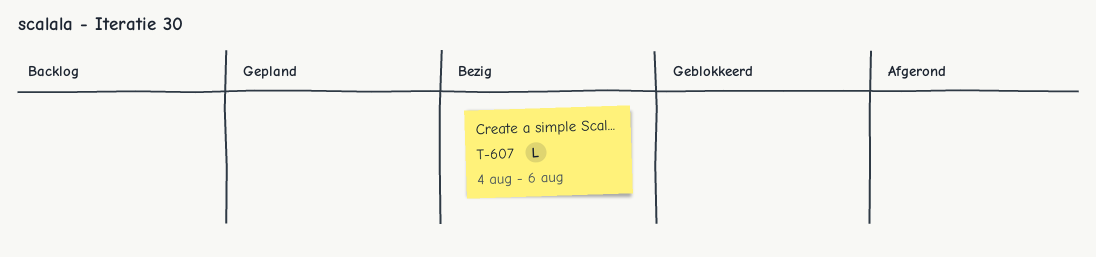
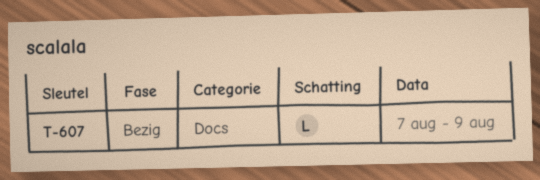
T-607, start: Aug 4 -> Aug 7
T-607, due: Aug 6 -> Aug 9

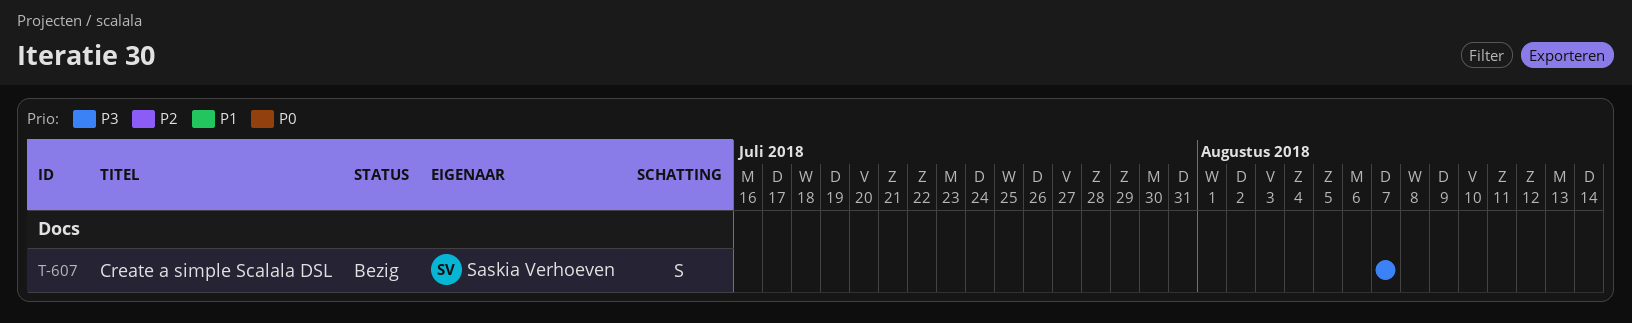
T-607, estimate: L -> S
T-607, due: Aug 9 -> Aug 7

